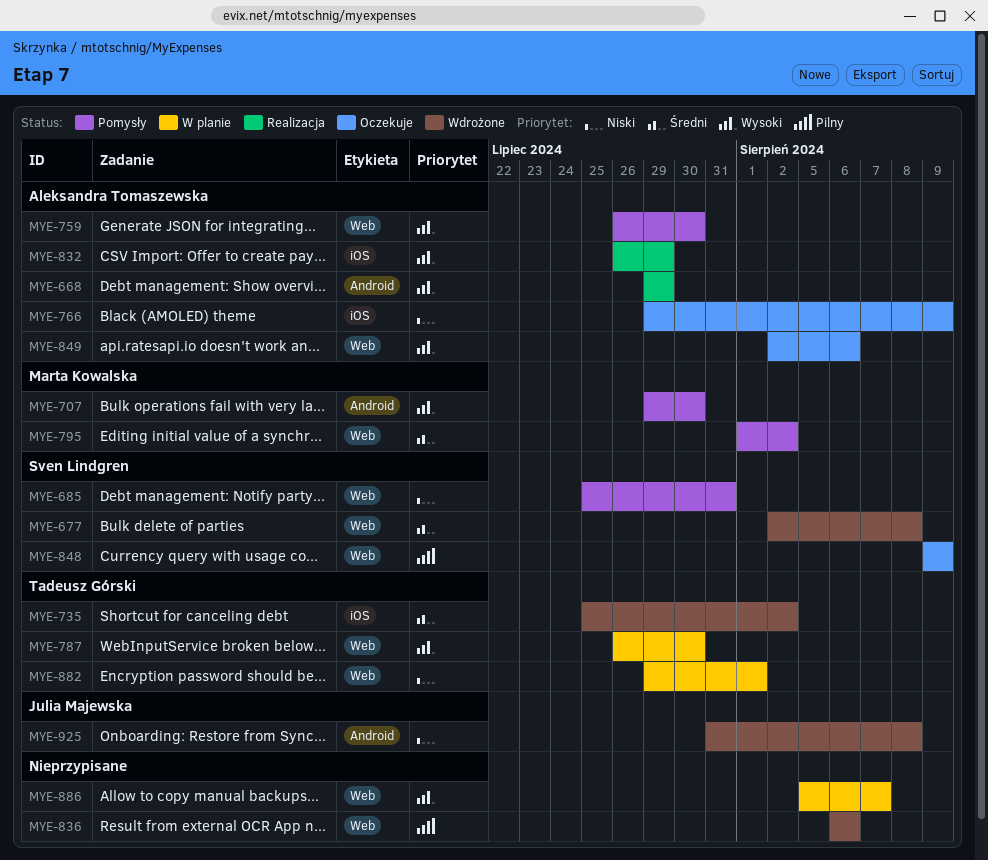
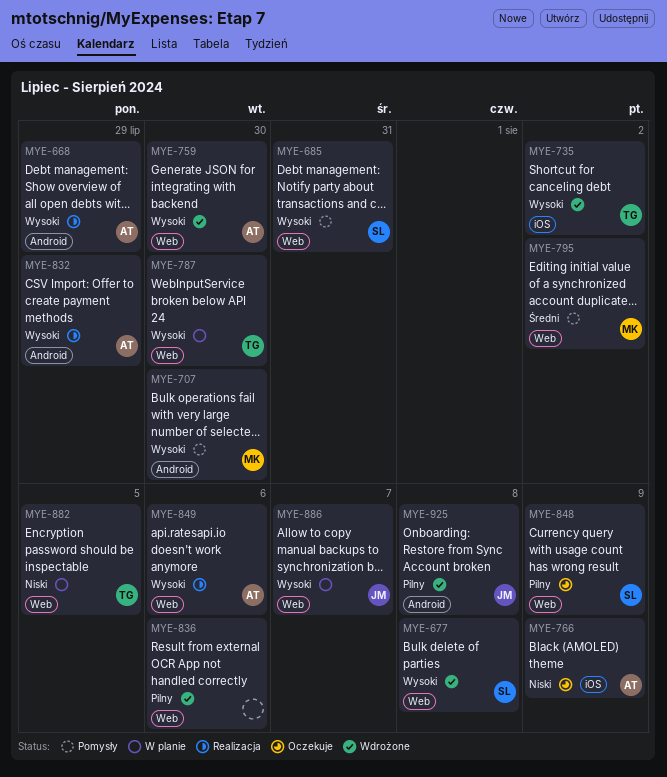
MYE-677, priority: Średni -> Wysoki
MYE-685, priority: Niski -> Wysoki
MYE-735, priority: Średni -> Wysoki
MYE-759, status: Pomysły -> Wdrożone
MYE-832, label: iOS -> Android
MYE-849, status: Oczekuje -> Realizacja
MYE-882, due: Aug 1 -> Aug 5
MYE-886, owner: none -> Julia Majewska
MYE-925, priority: Niski -> Pilny

